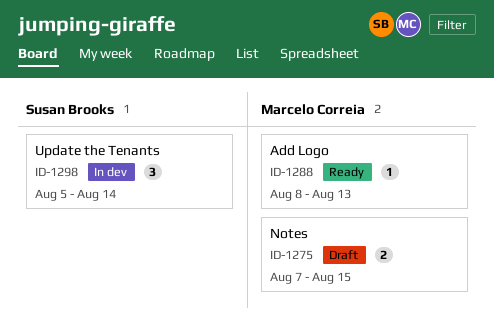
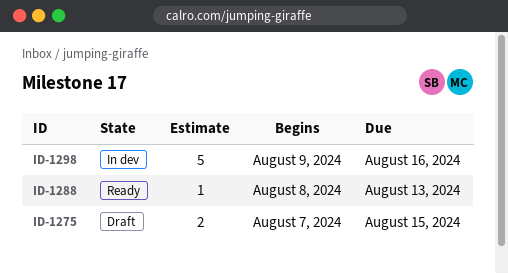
ID-1298, estimate: 3 -> 5
ID-1298, start: Aug 5 -> Aug 9
ID-1298, due: Aug 14 -> Aug 16

